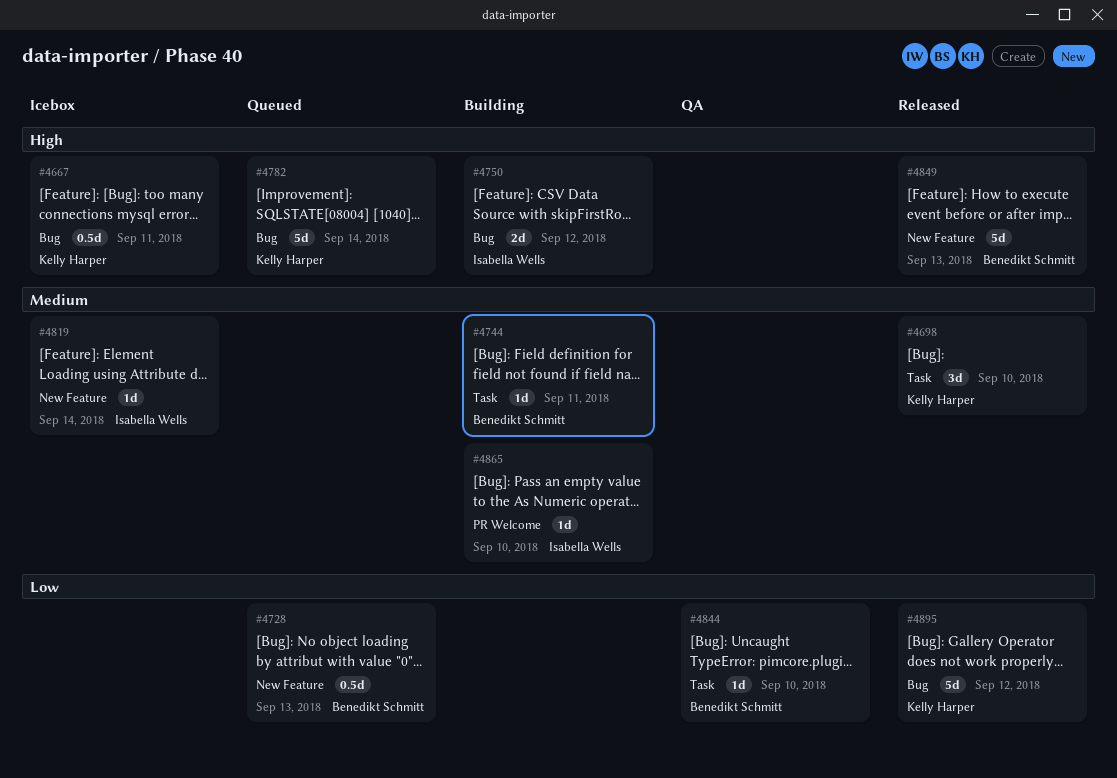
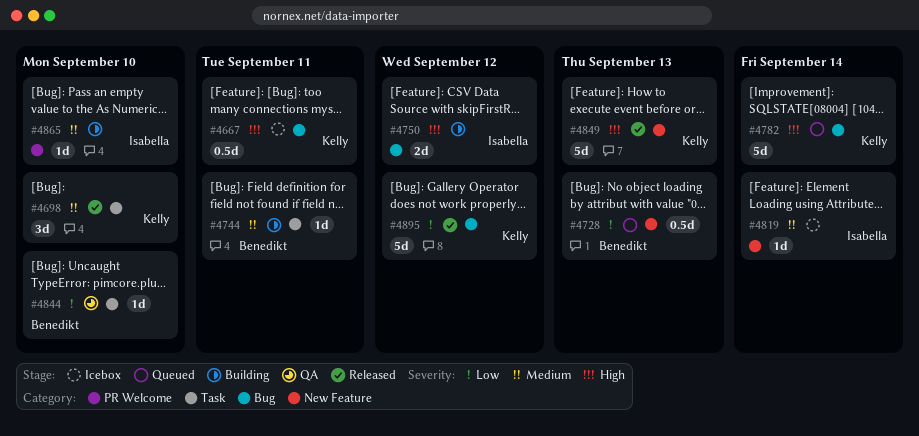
#4849, owner: Benedikt Schmitt -> Kelly Harper

